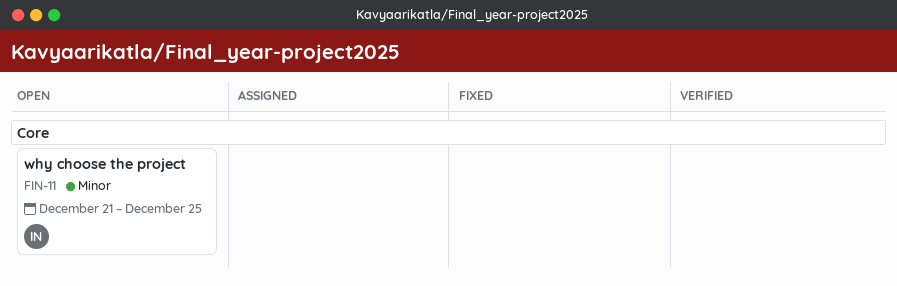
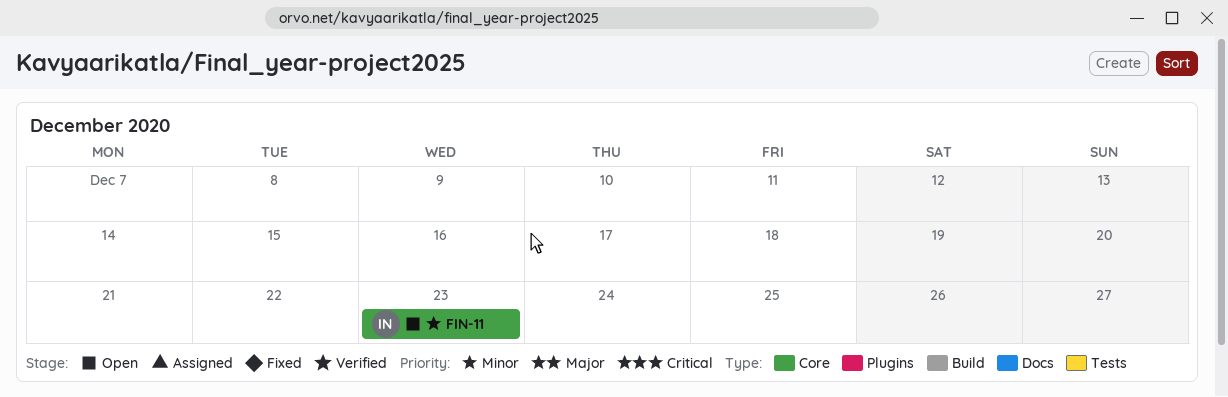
FIN-11, start: Dec 21 -> Dec 23
FIN-11, due: Dec 25 -> Dec 23

